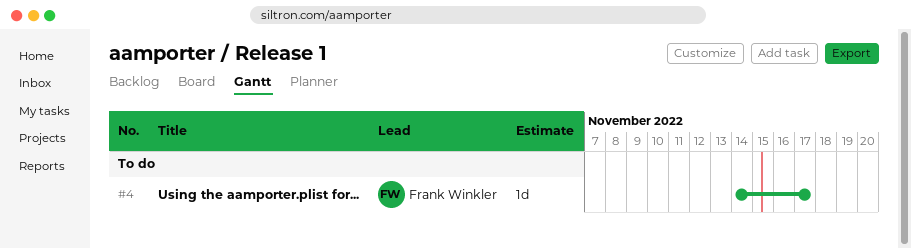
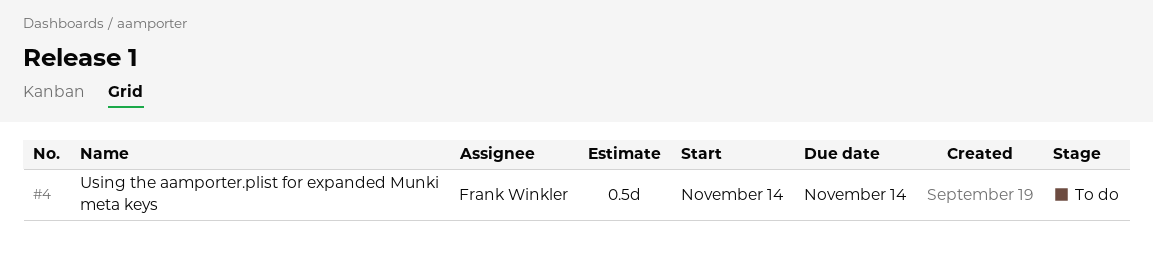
#4, estimate: 1d -> 0.5d
#4, due: Nov 17 -> Nov 14

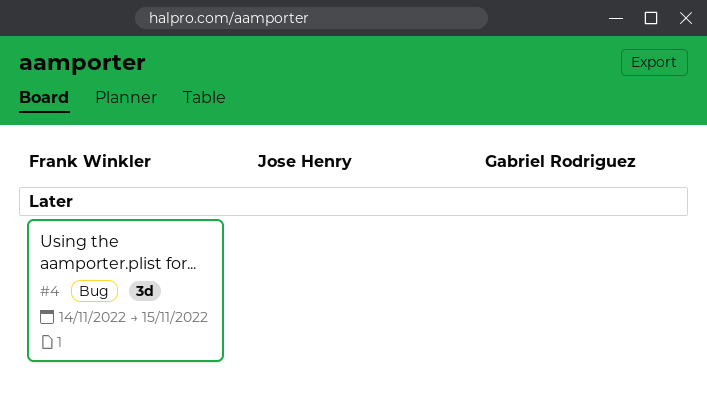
#4, estimate: 0.5d -> 3d
#4, due: Nov 14 -> Nov 15

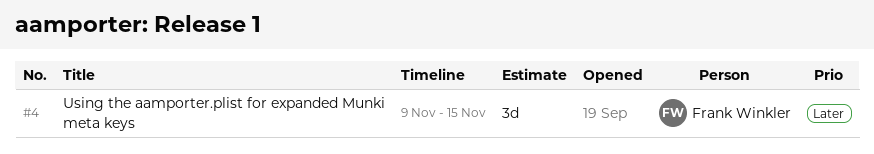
#4, start: Nov 14 -> Nov 9

